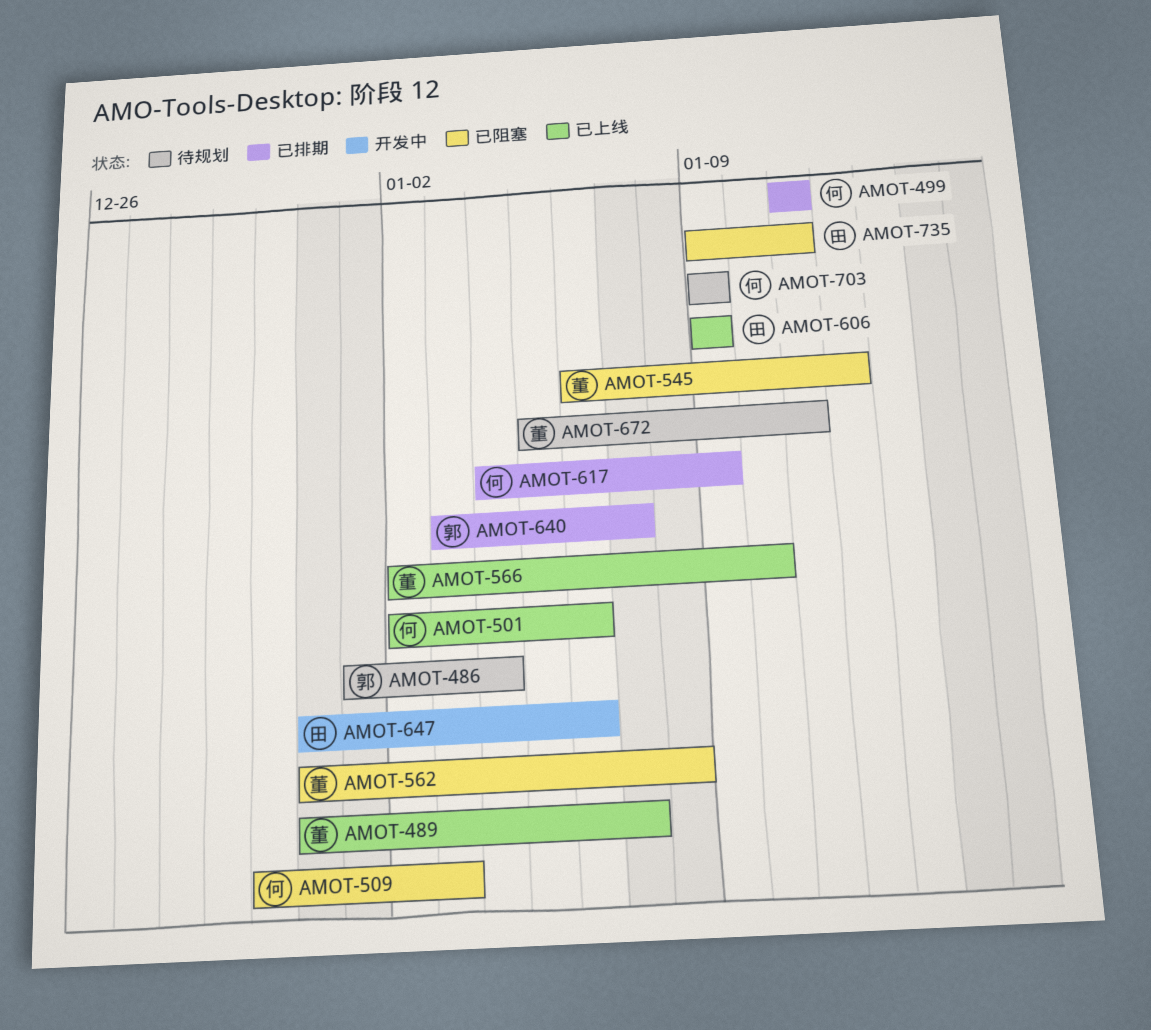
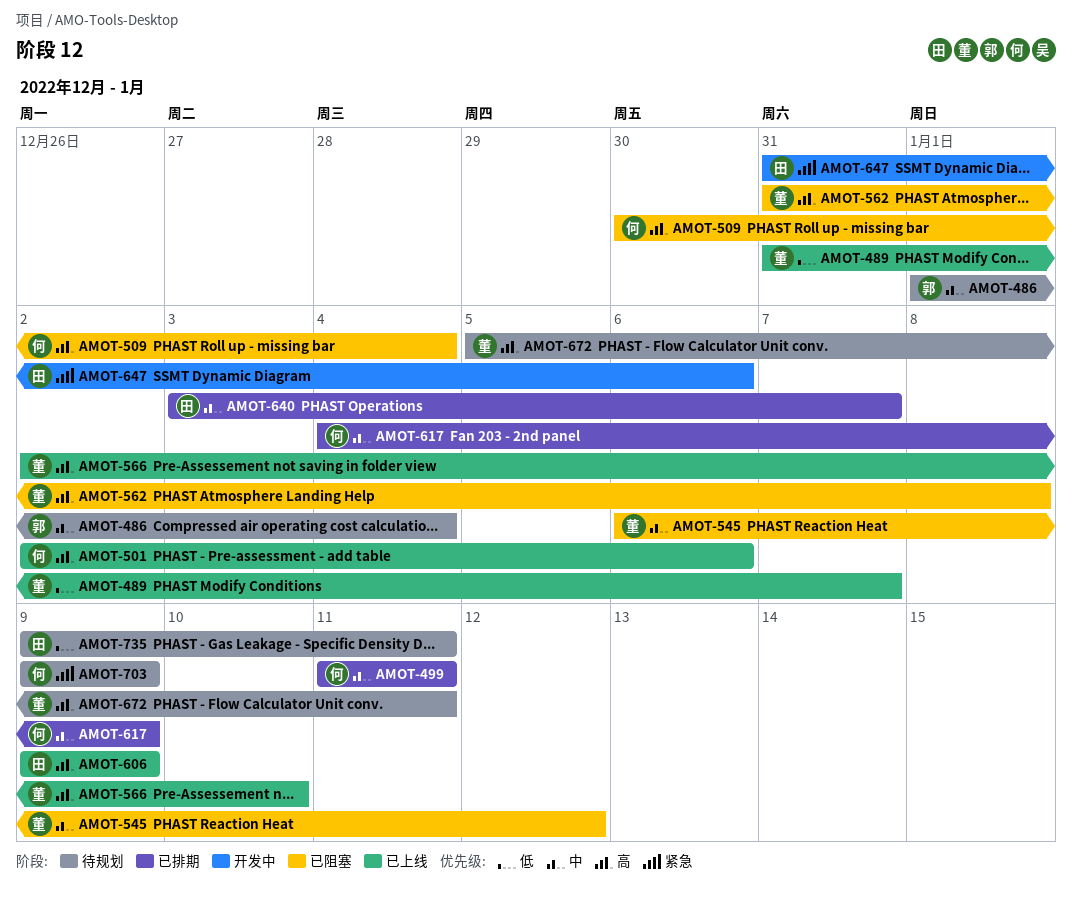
AMOT-509, due: Jan 3 -> Jan 4
AMOT-640, owner: 郭 -> 田
AMOT-735, status: 已阻塞 -> 待规划

